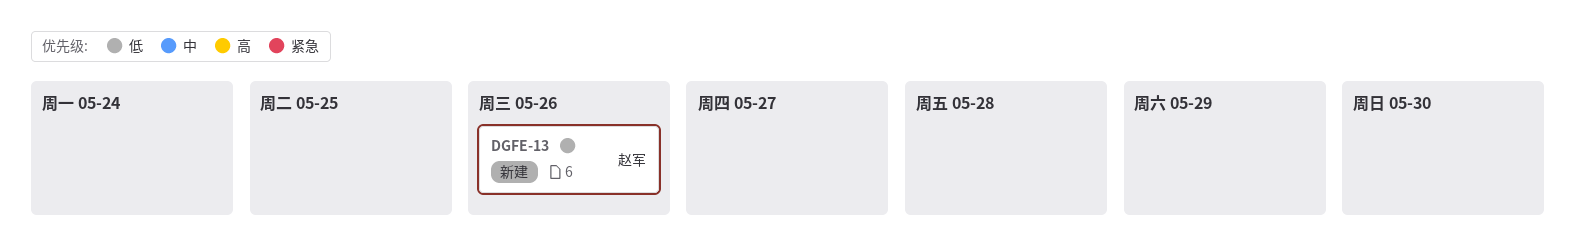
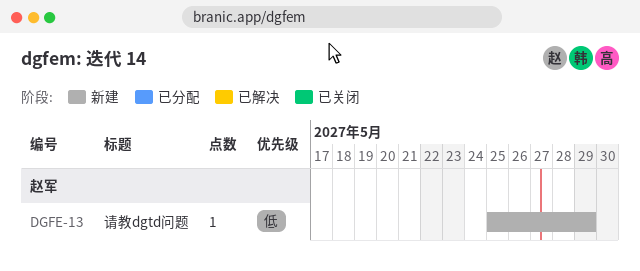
DGFE-13, due: May 26 -> May 29

